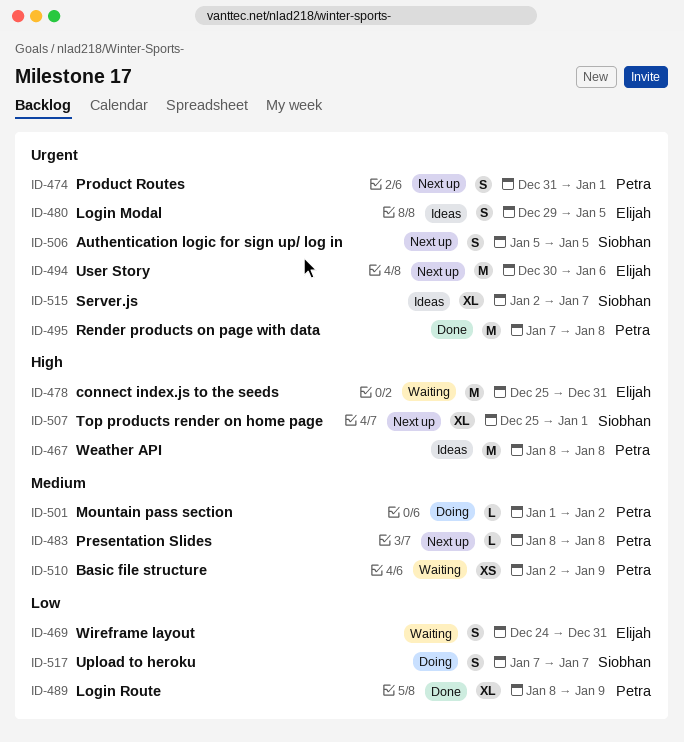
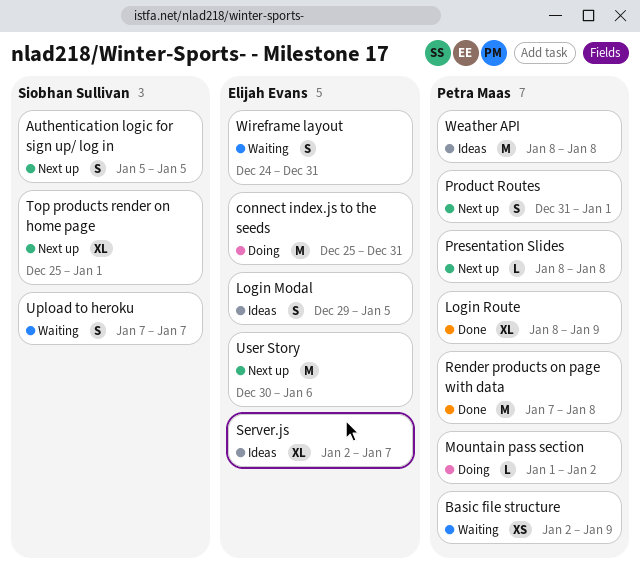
connect index.js to the seeds, status: Waiting -> Doing
Server.js, owner: Siobhan Sullivan -> Elijah Evans
Upload to heroku, status: Doing -> Waiting

